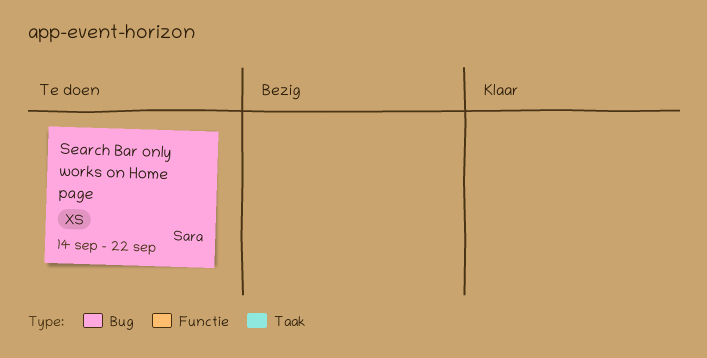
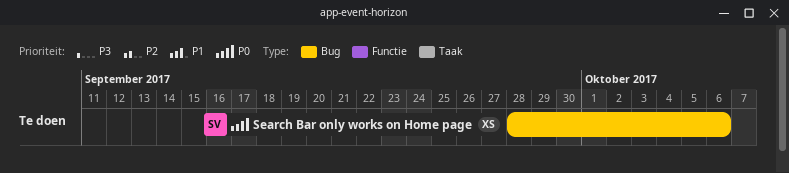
Search Bar only works on Home page, start: Sep 14 -> Sep 28
Search Bar only works on Home page, due: Sep 22 -> Oct 6

